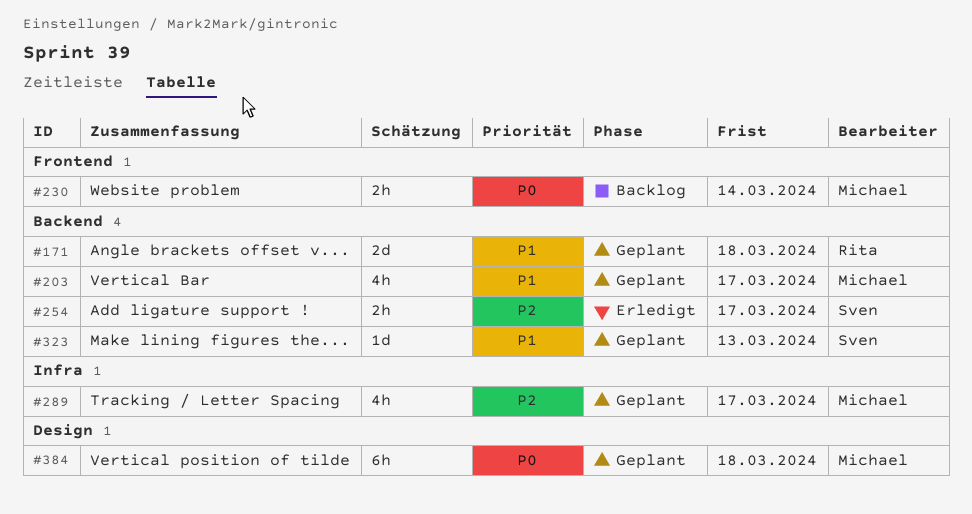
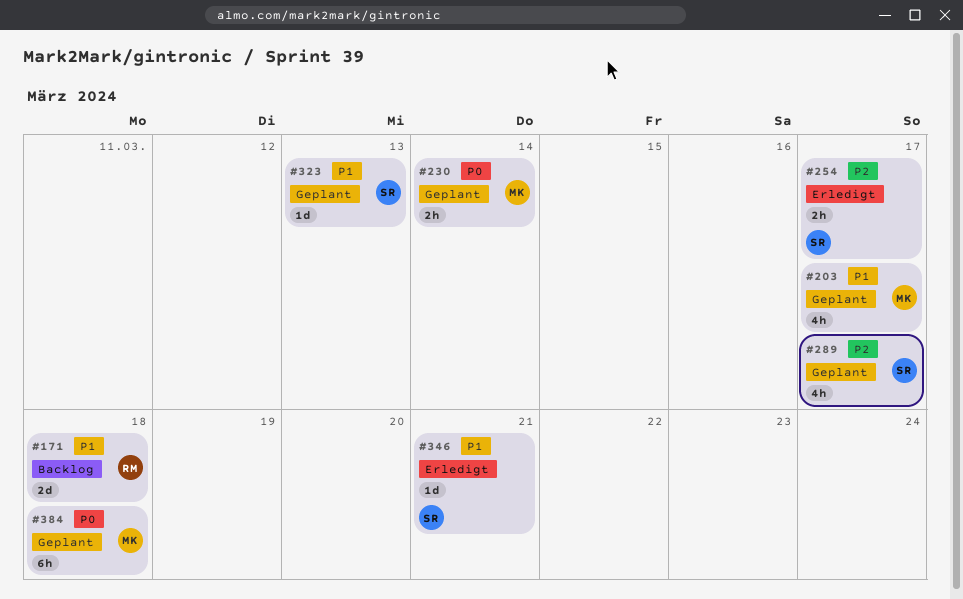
#171, status: Geplant -> Backlog
#230, status: Backlog -> Geplant
#289, owner: Michael -> Sven
#346: none -> present

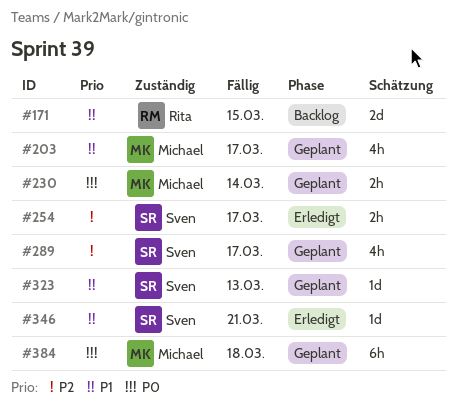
#171, due: Mar 18 -> Mar 15

